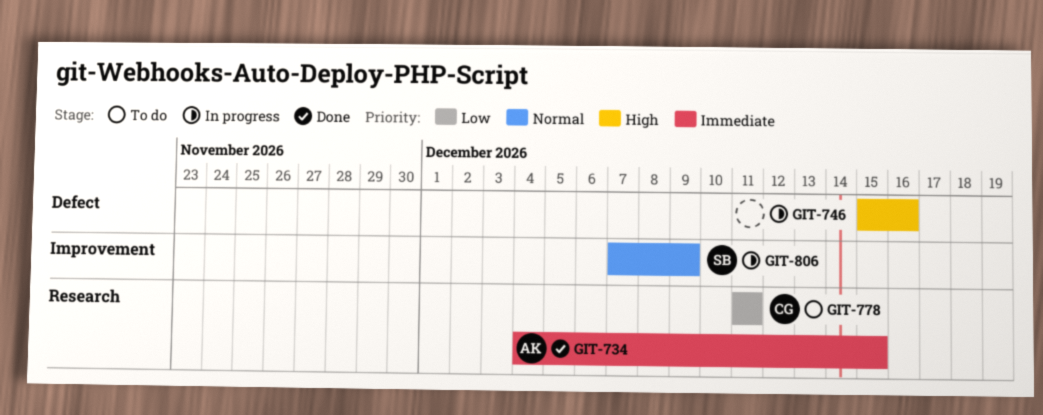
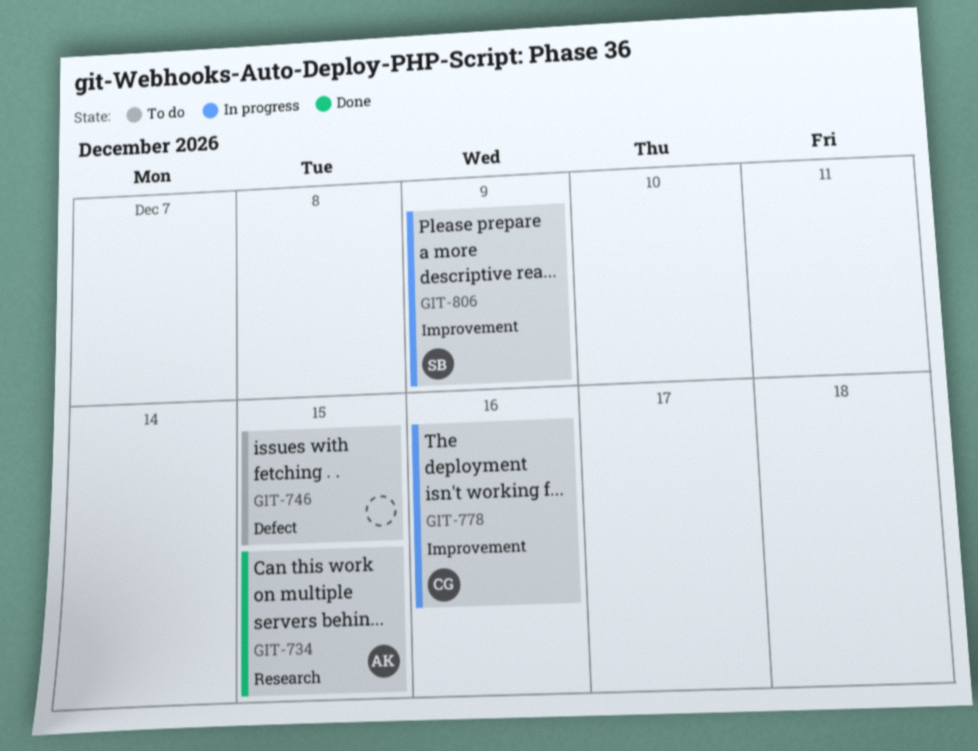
GIT-746, status: In progress -> To do
GIT-746, due: Dec 16 -> Dec 15
GIT-778, status: To do -> In progress
GIT-778, label: Research -> Improvement
GIT-778, due: Dec 11 -> Dec 16

